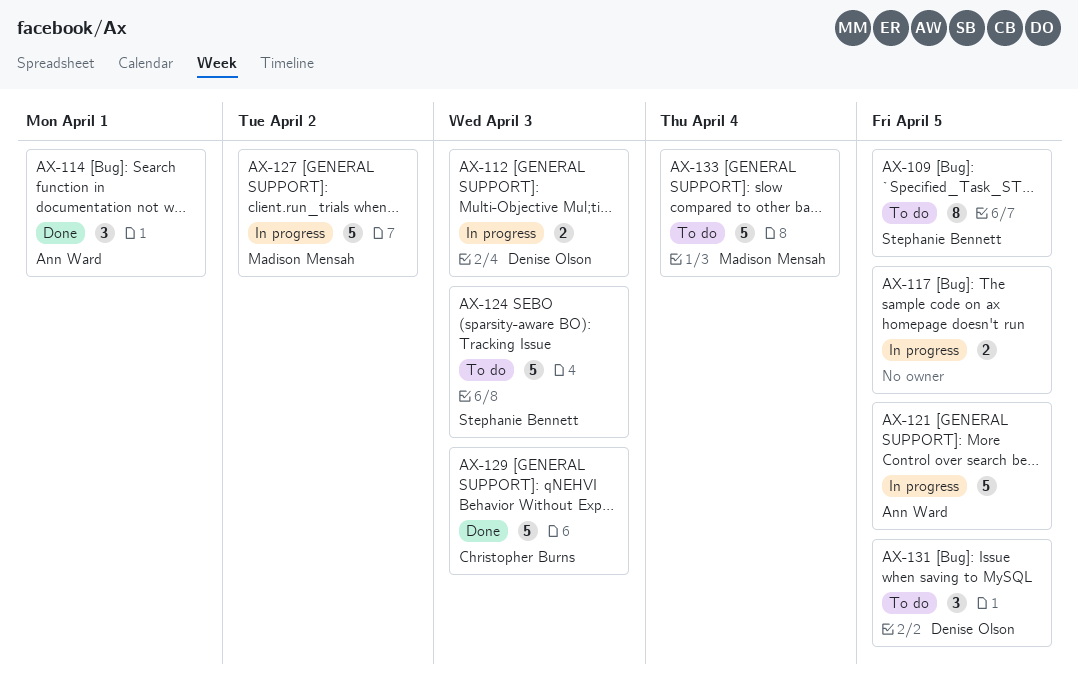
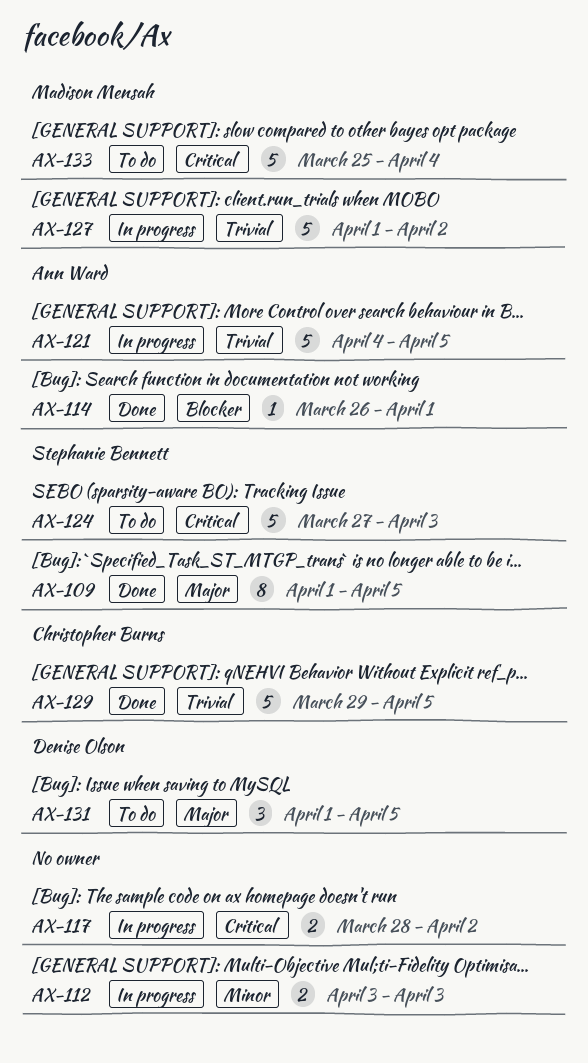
AX-109, status: To do -> Done
AX-112, owner: Denise Olson -> none
AX-114, estimate: 3 -> 1
AX-117, due: Apr 5 -> Apr 2
AX-129, due: Apr 3 -> Apr 5

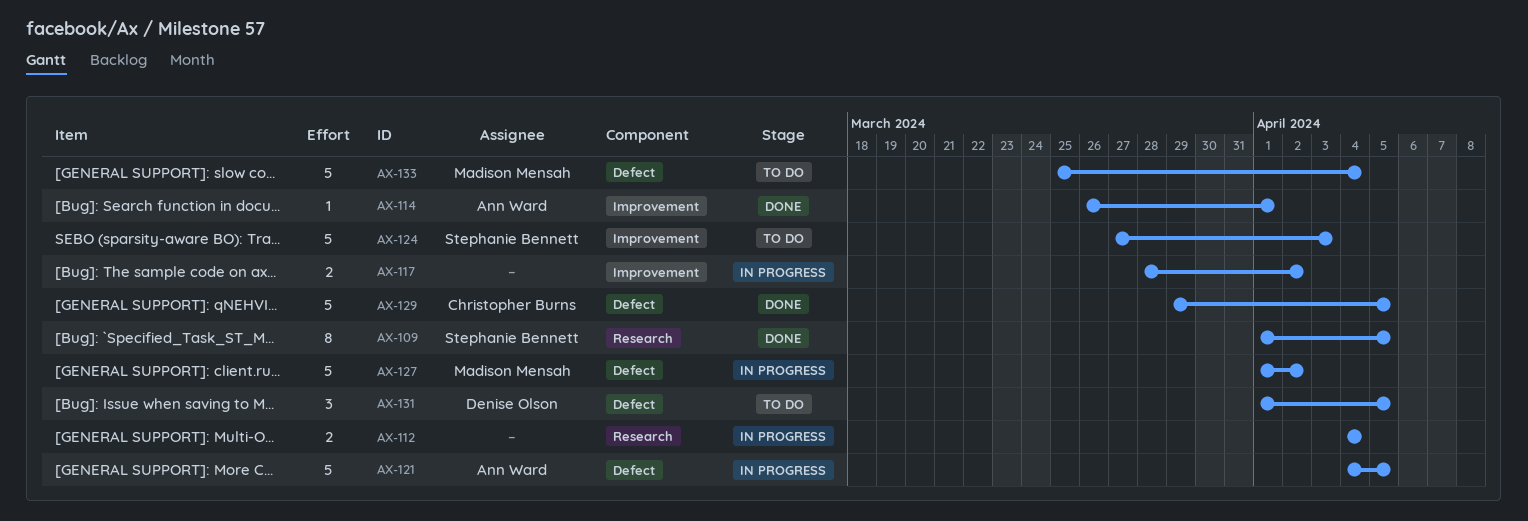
AX-112, start: Apr 3 -> Apr 4
AX-112, due: Apr 3 -> Apr 4

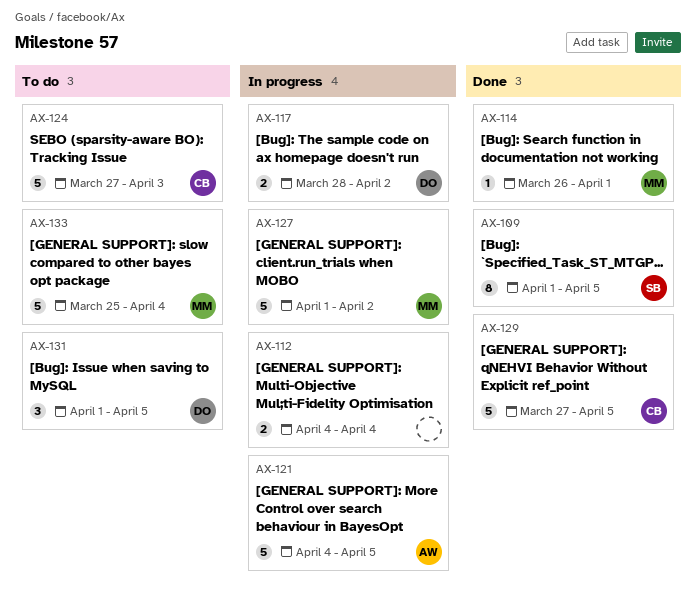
AX-114, owner: Ann Ward -> Madison Mensah
AX-117, owner: none -> Denise Olson
AX-124, owner: Stephanie Bennett -> Christopher Burns
AX-129, start: Mar 29 -> Mar 27

